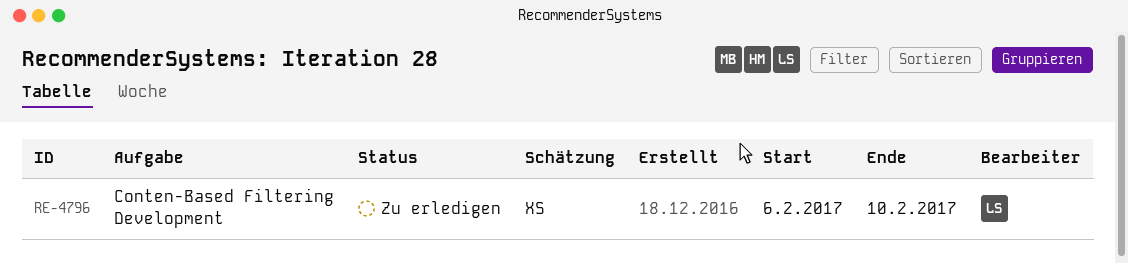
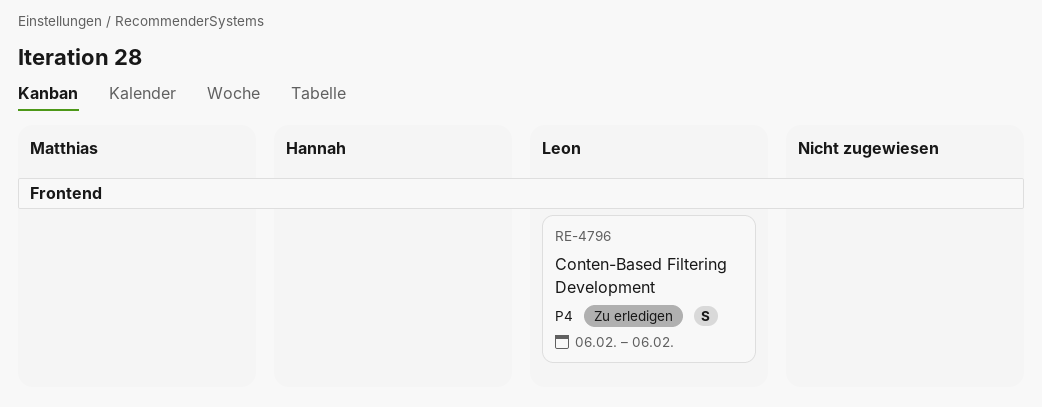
RE-4796, estimate: XS -> S
RE-4796, due: Feb 10 -> Feb 6

